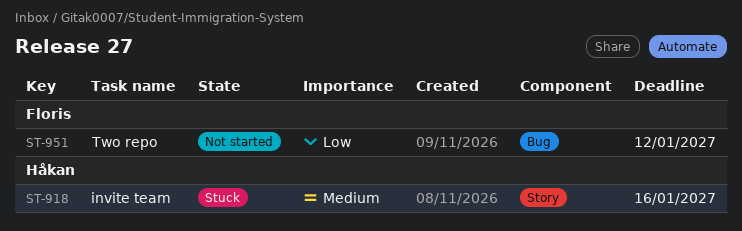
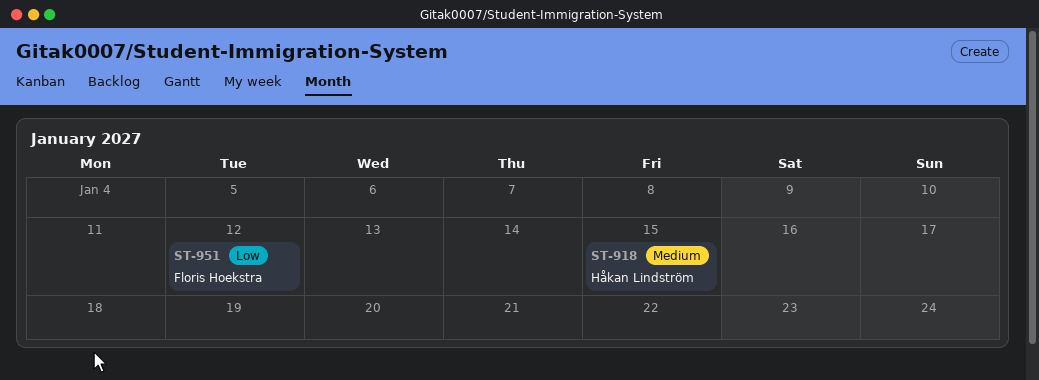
ST-918, due: Jan 16 -> Jan 15

